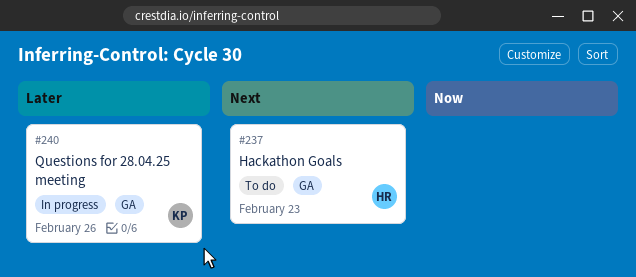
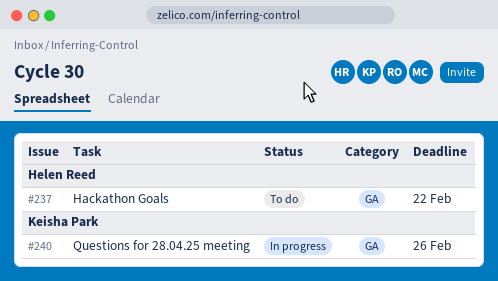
#237, due: Feb 23 -> Feb 22

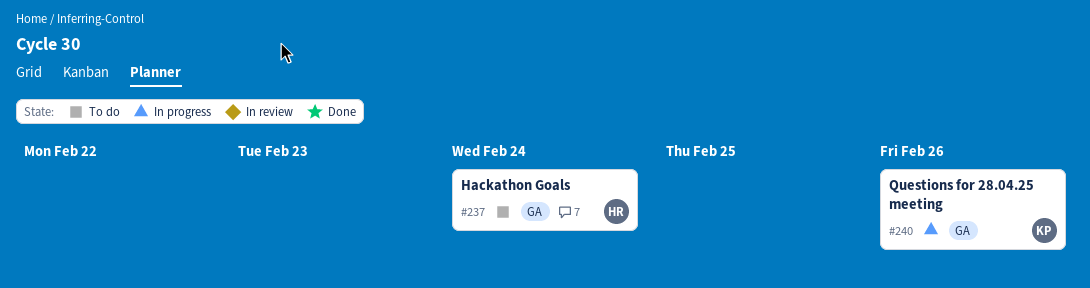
#237, due: Feb 22 -> Feb 24

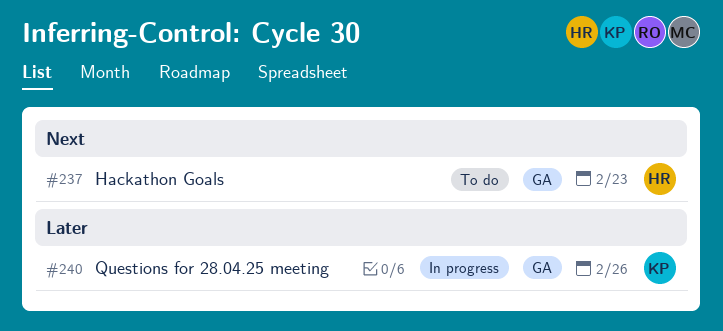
#237, due: Feb 24 -> Feb 23

